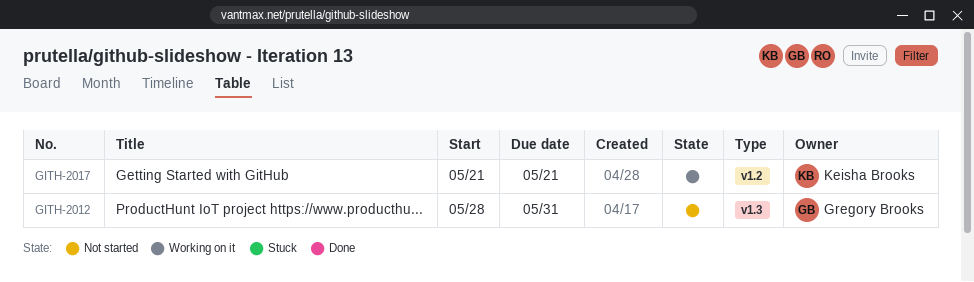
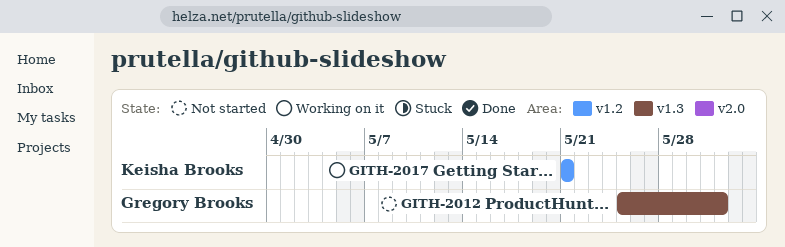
GITH-2012, start: May 28 -> May 25
GITH-2012, due: May 31 -> Jun 1

